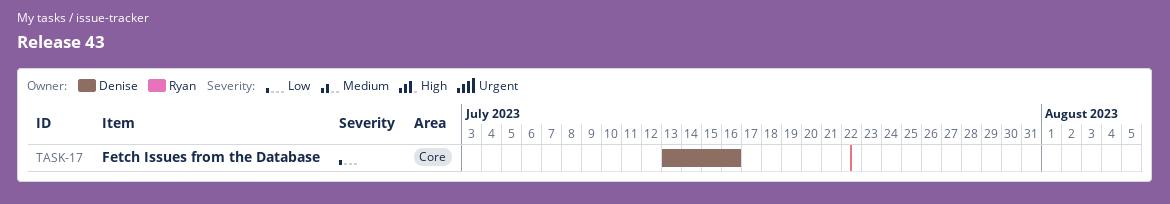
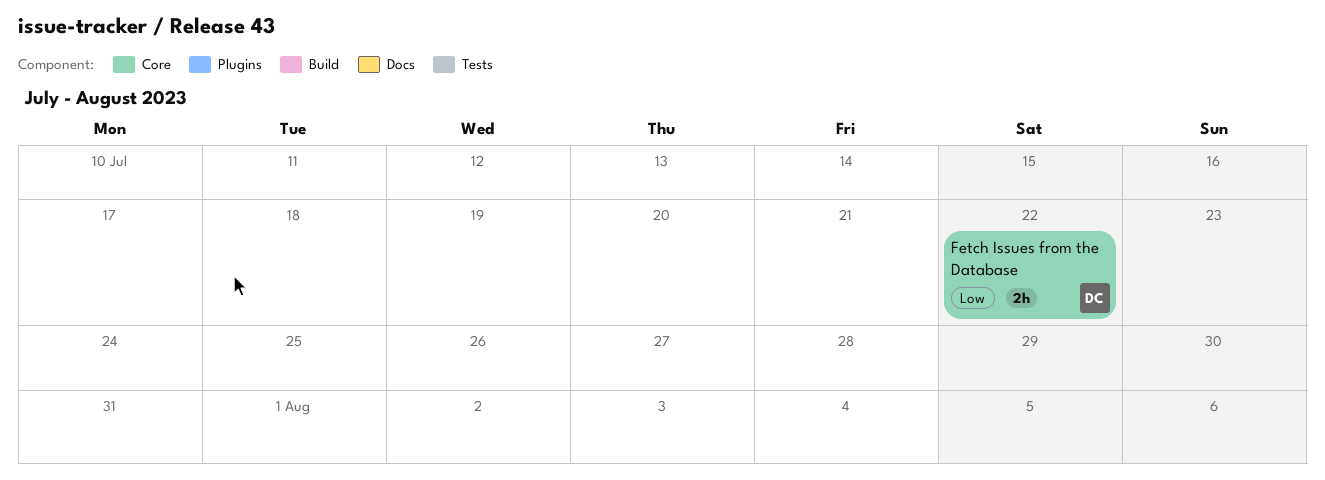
Fetch Issues from the Database, due: Jul 16 -> Jul 22

